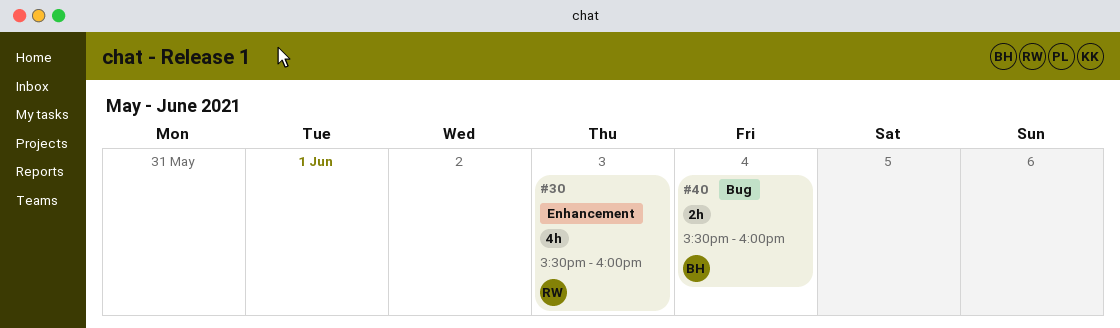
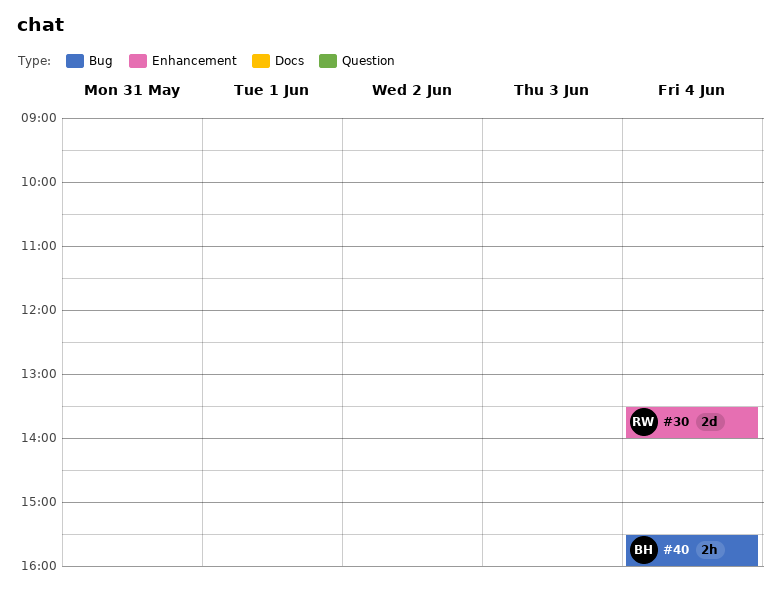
#30, estimate: 4h -> 2d
#30, day: Jun 3 -> Jun 4
#30, begins: 15:30 -> 13:30
#30, ends: 16:00 -> 14:00

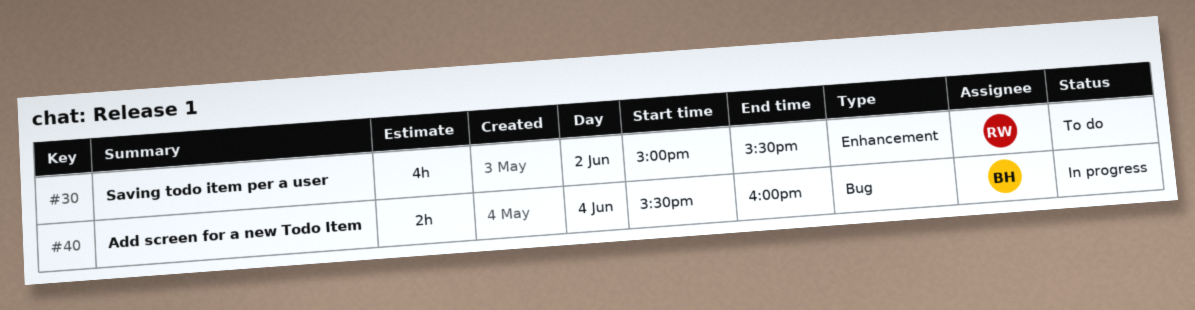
#30, estimate: 2d -> 4h
#30, day: Jun 4 -> Jun 2
#30, begins: 13:30 -> 15:00
#30, ends: 14:00 -> 15:30

